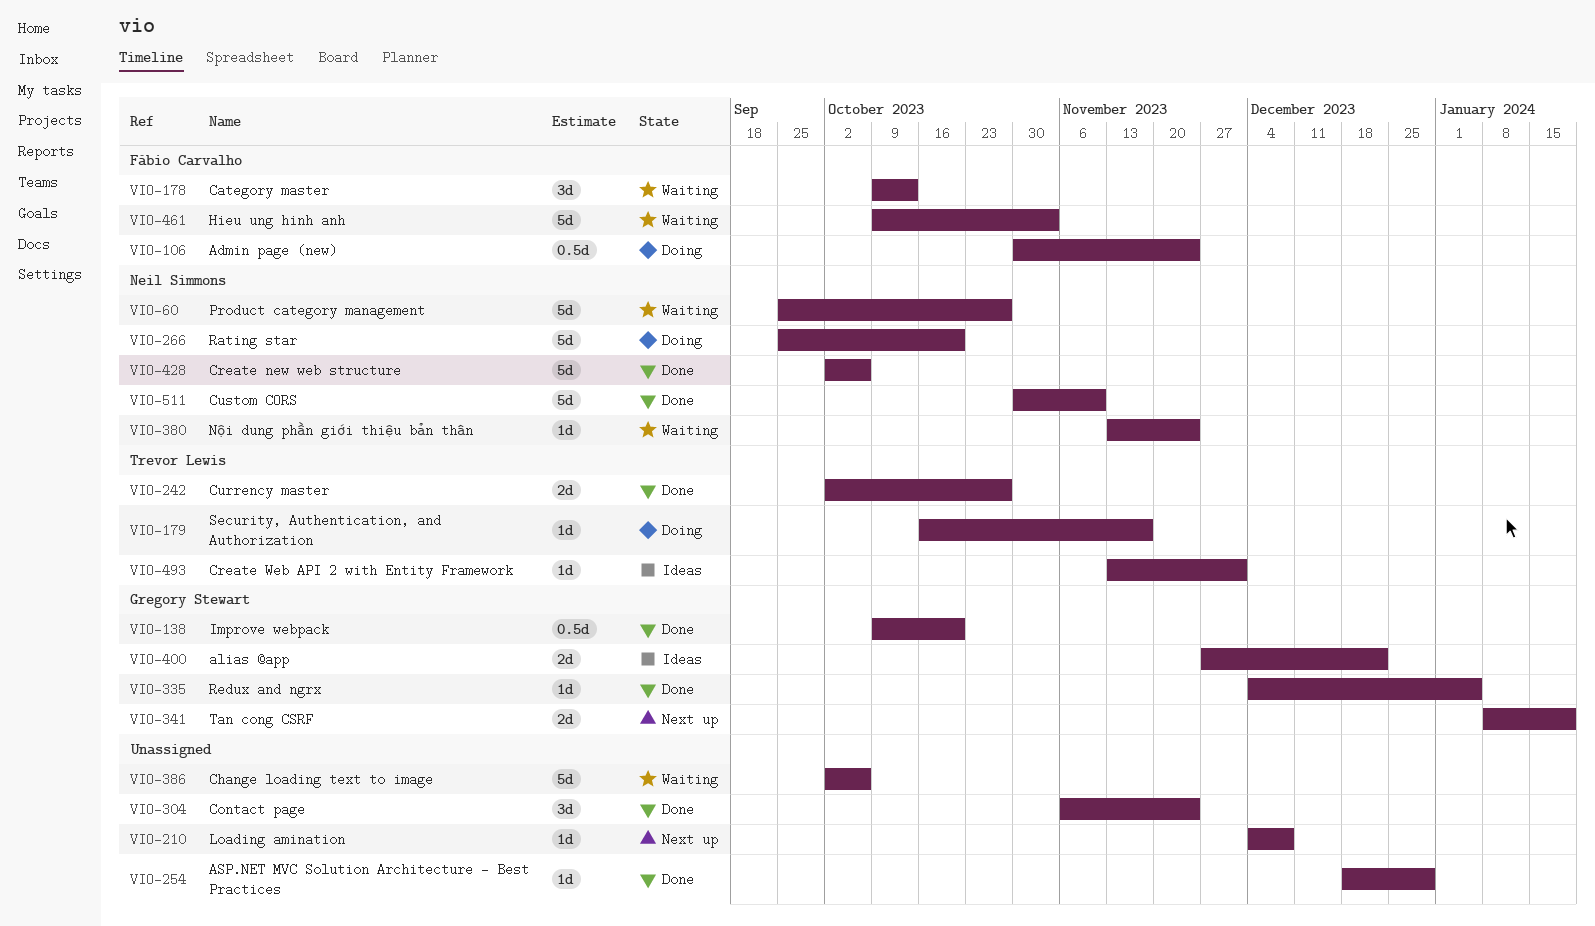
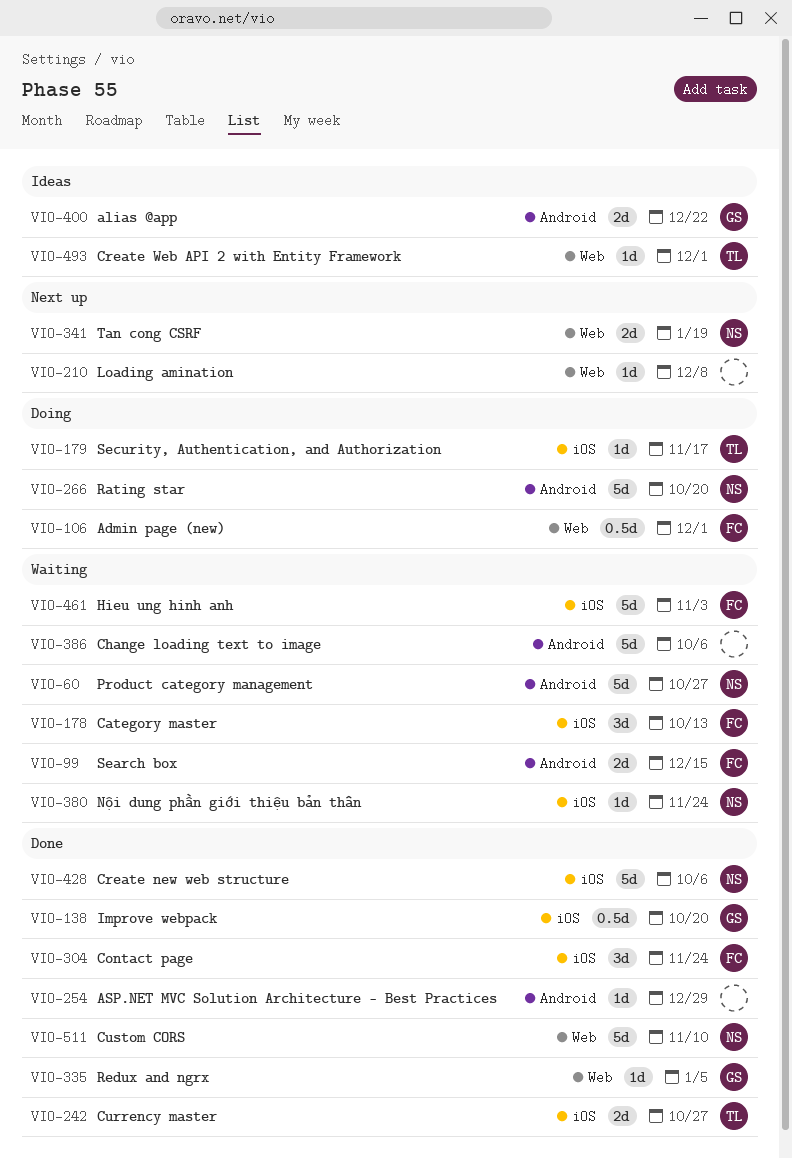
VIO-99: none -> present
VIO-106, due: Nov 24 -> Dec 1
VIO-304, owner: none -> Fábio Carvalho
VIO-341, owner: Gregory Stewart -> Neil Simmons

